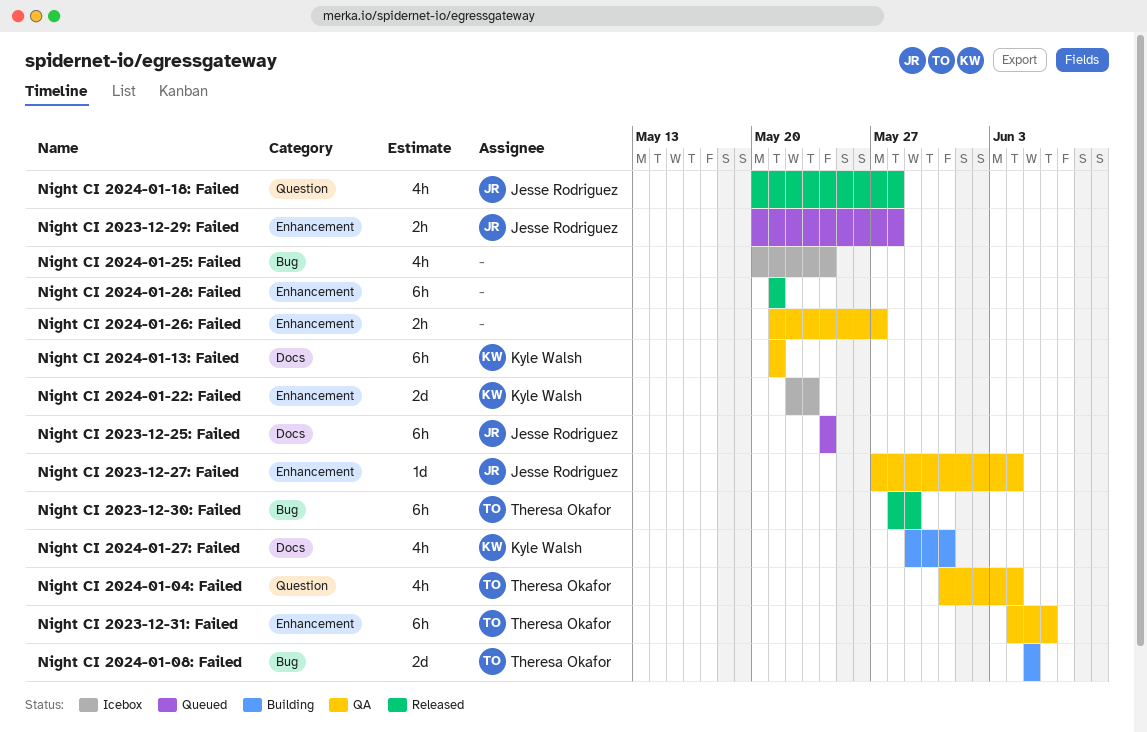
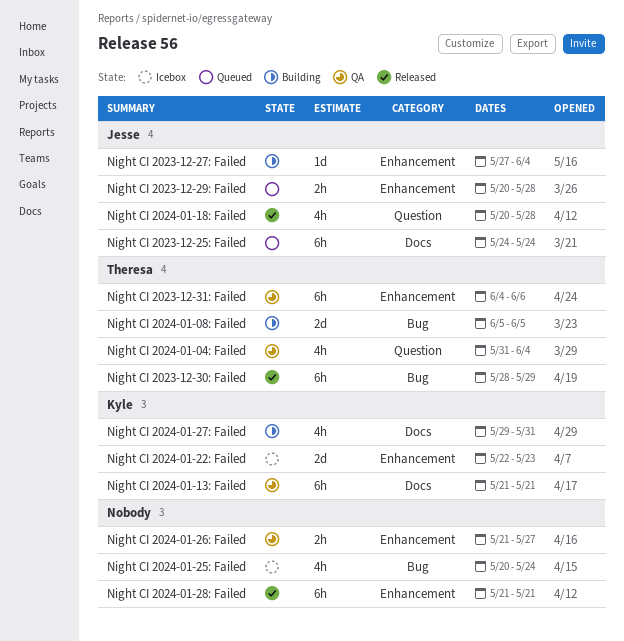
Night CI 2023-12-27: Failed, status: QA -> Building

